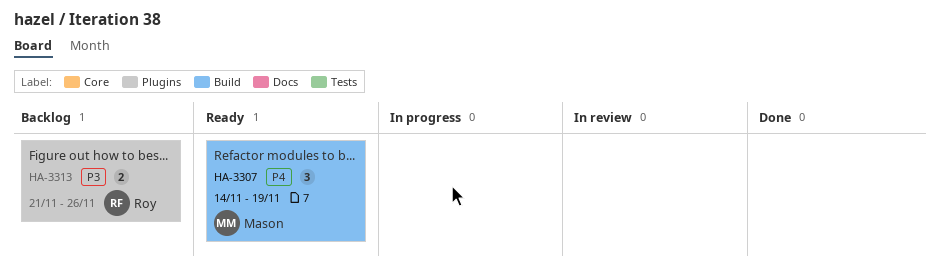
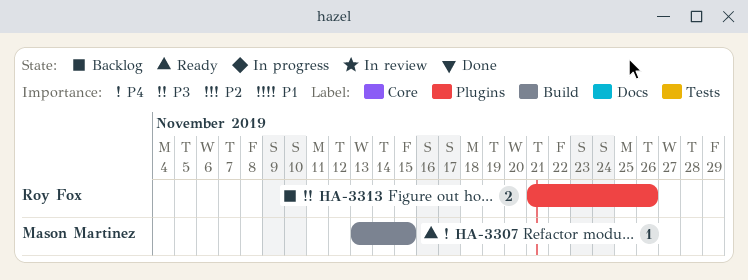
HA-3307, estimate: 3 -> 1
HA-3307, start: Nov 14 -> Nov 13
HA-3307, due: Nov 19 -> Nov 15

